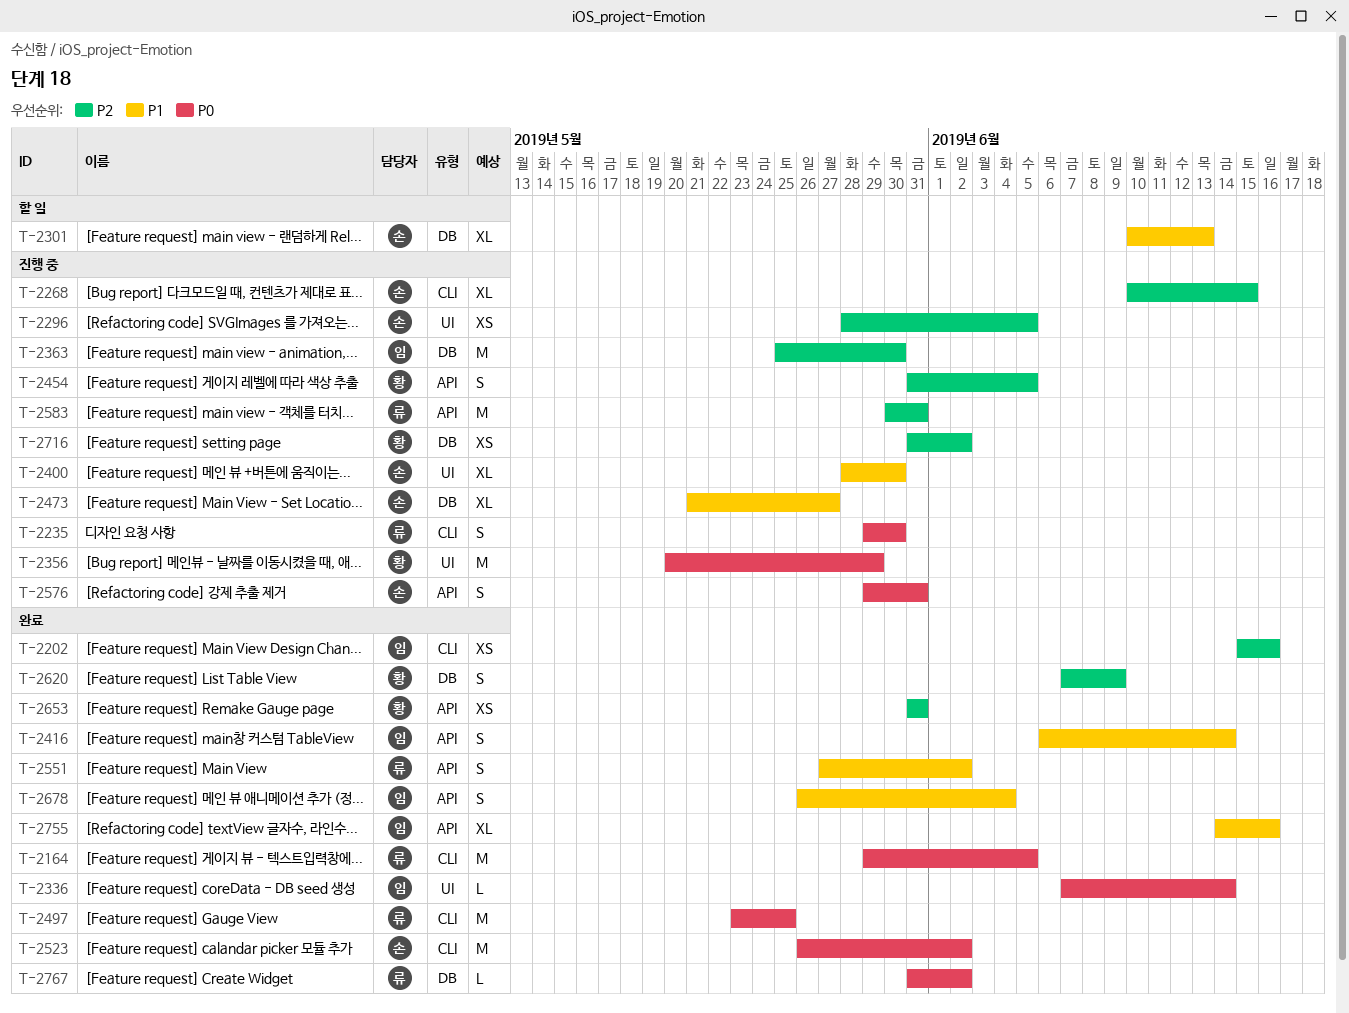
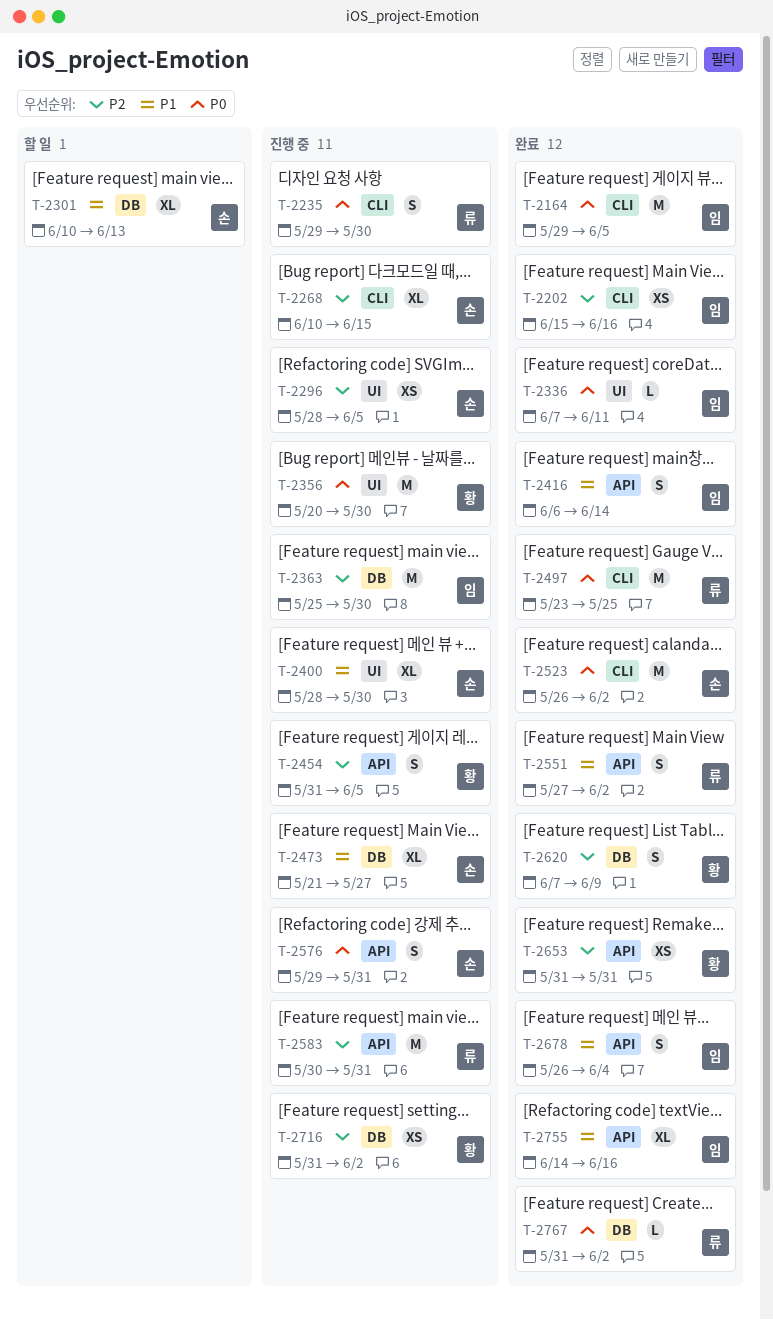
T-2164, owner: 류 -> 임
T-2336, due: Jun 14 -> Jun 11
T-2356, due: May 29 -> May 30

